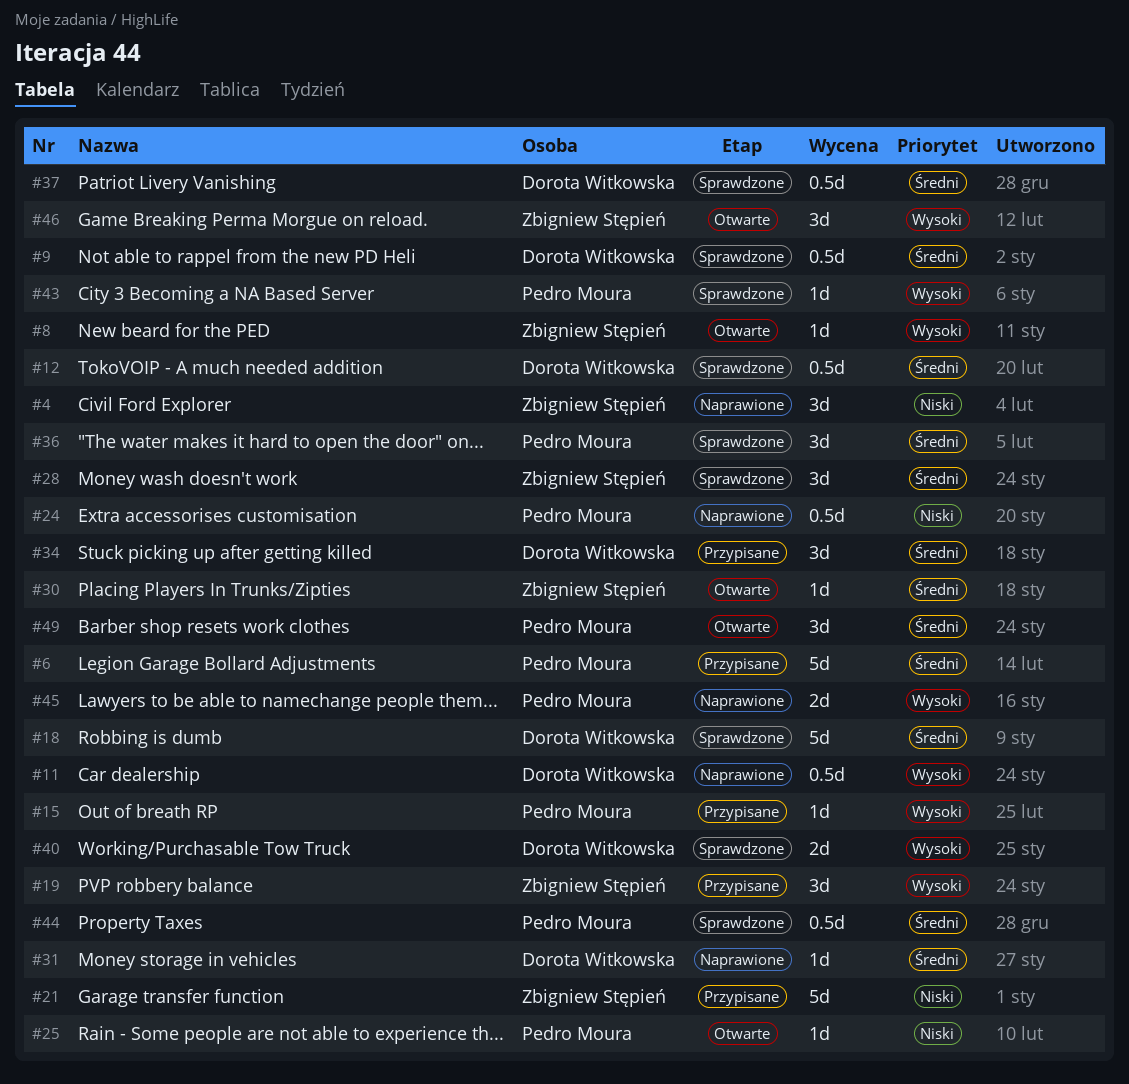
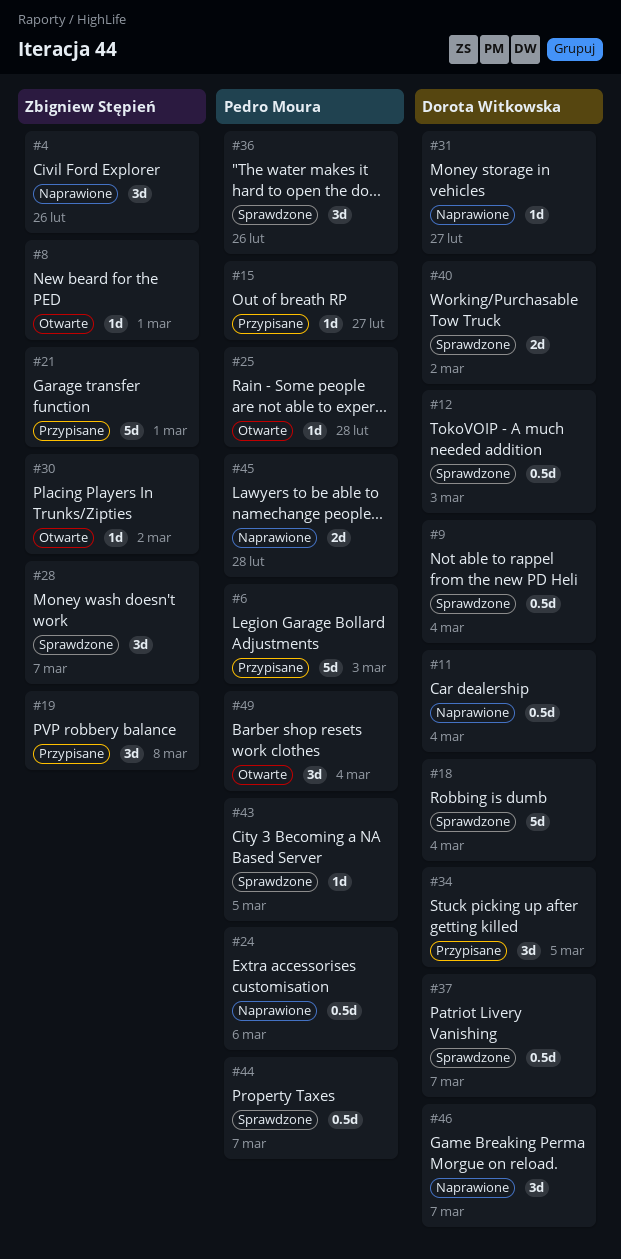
#46, status: Otwarte -> Naprawione
#46, owner: Zbigniew Stępień -> Dorota Witkowska

